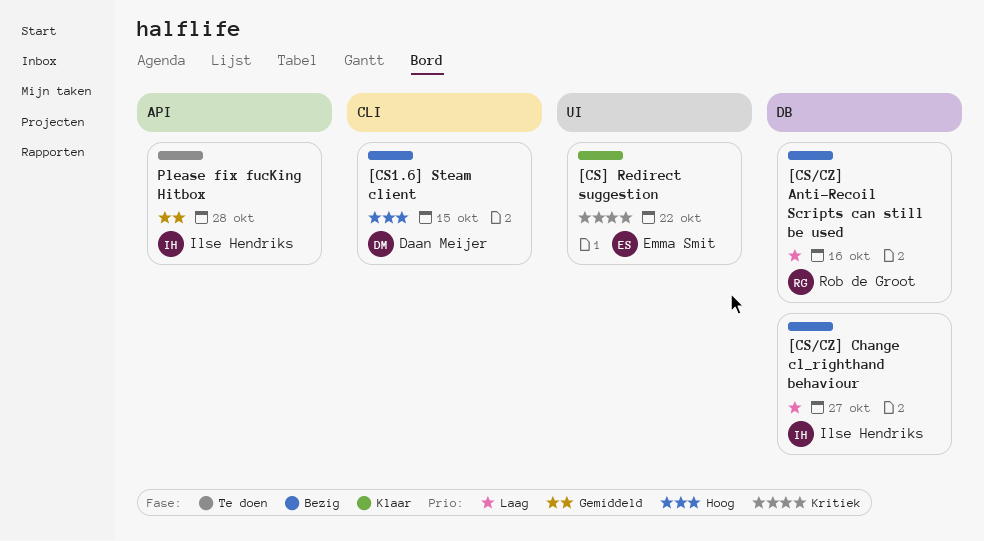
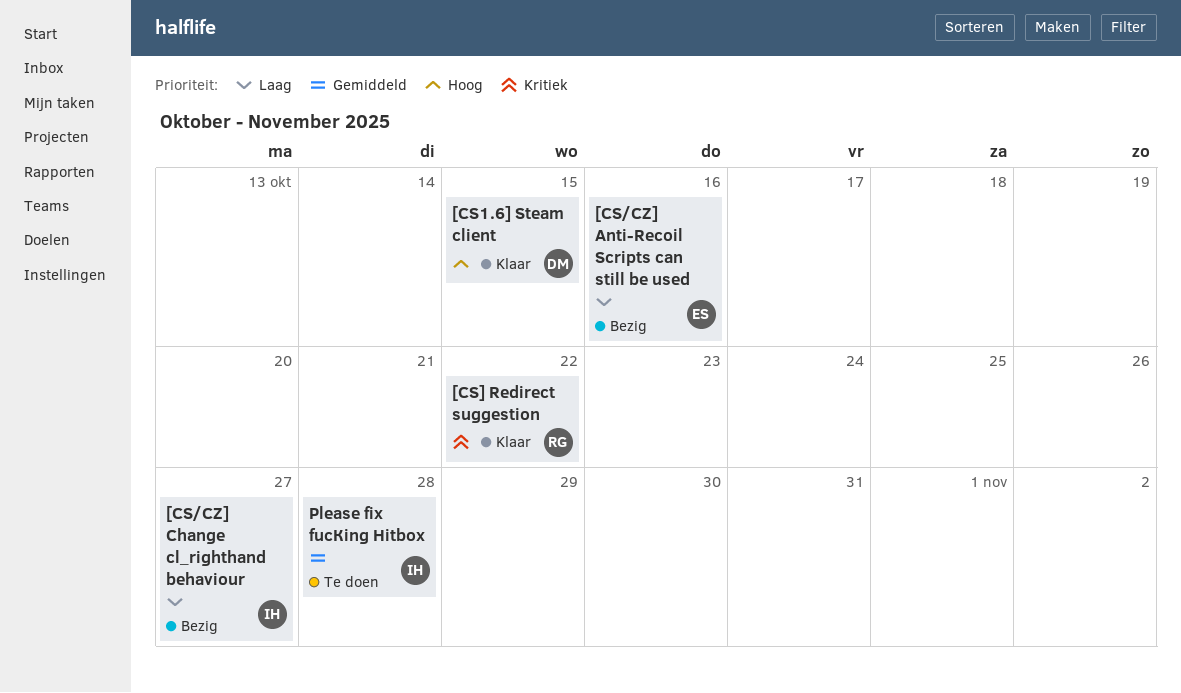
[CS/CZ] Anti-Recoil Scripts can still be used, owner: Rob de Groot -> Emma Smit
[CS1.6] Steam client, status: Bezig -> Klaar
[CS] Redirect suggestion, owner: Emma Smit -> Rob de Groot

